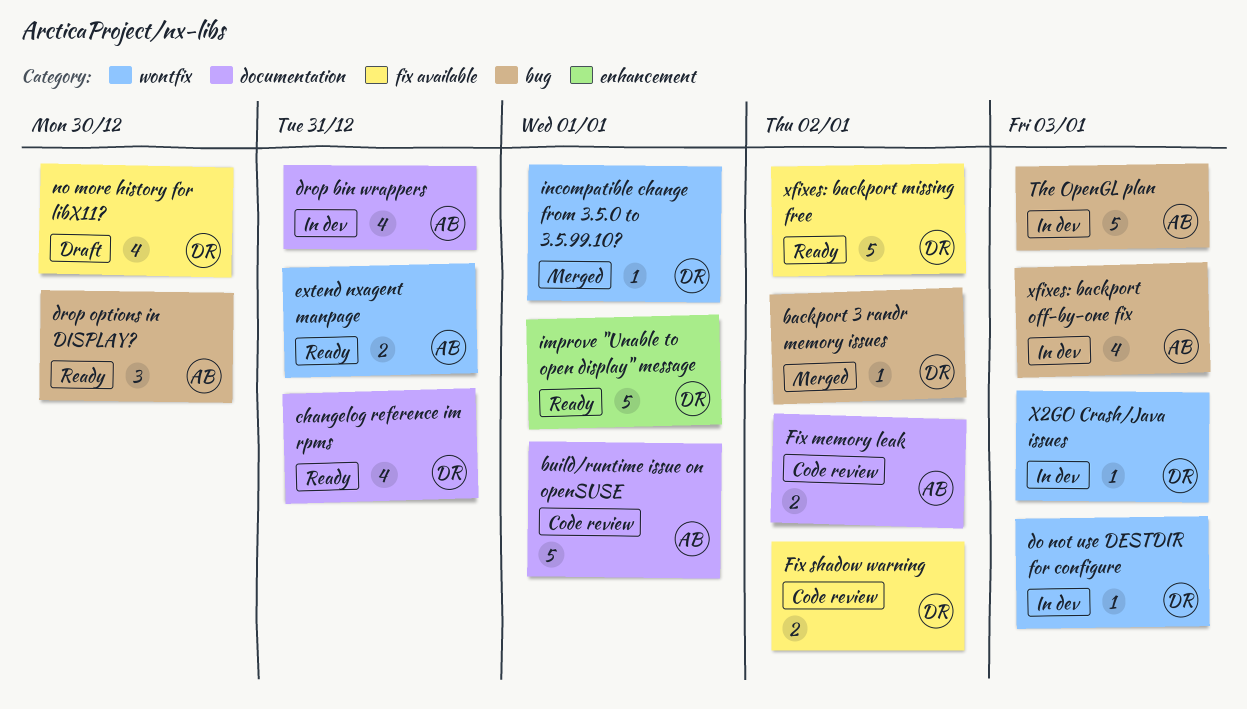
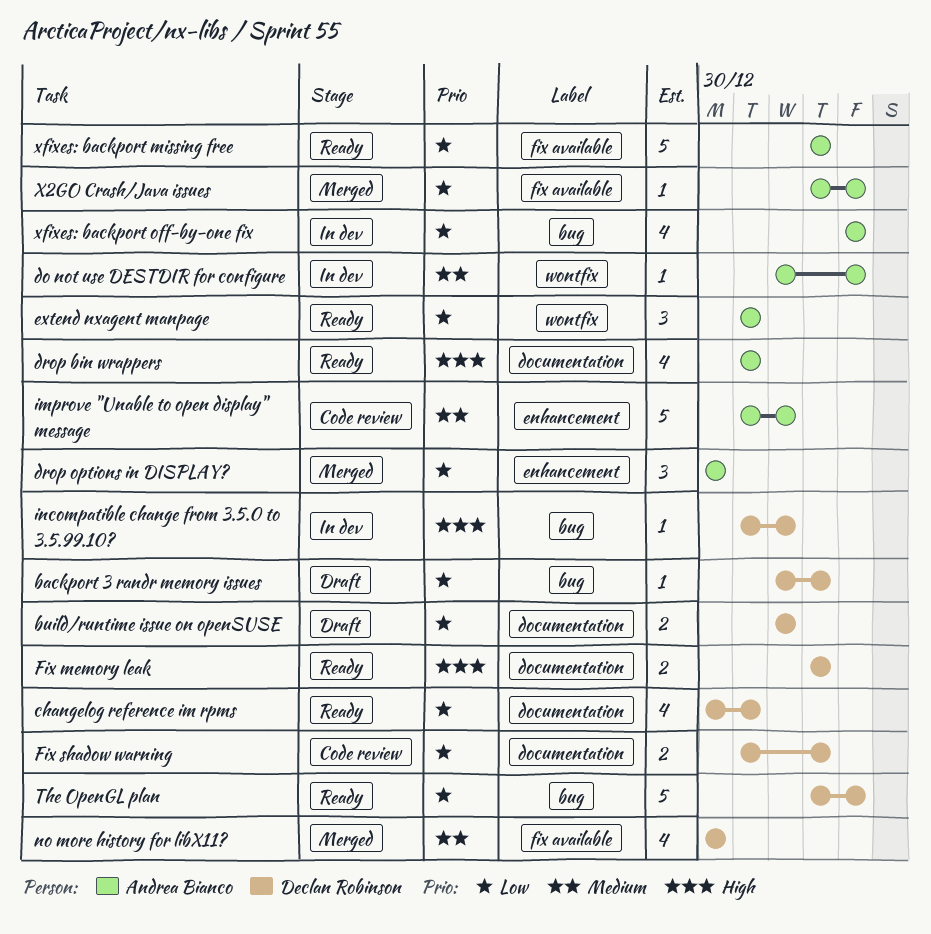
backport 3 randr memory issues, status: Merged -> Draft
build/runtime issue on openSUSE, status: Code review -> Draft
build/runtime issue on openSUSE, owner: Andrea Bianco -> Declan Robinson
build/runtime issue on openSUSE, estimate: 5 -> 2
do not use DESTDIR for configure, owner: Declan Robinson -> Andrea Bianco
drop bin wrappers, status: In dev -> Ready
drop options in DISPLAY?, status: Ready -> Merged
drop options in DISPLAY?, label: bug -> enhancement
extend nxagent manpage, estimate: 2 -> 3
Fix memory leak, status: Code review -> Ready
Fix memory leak, owner: Andrea Bianco -> Declan Robinson
Fix shadow warning, label: fix available -> documentation
improve "Unable to open display" message, status: Ready -> Code review
improve "Unable to open display" message, owner: Declan Robinson -> Andrea Bianco
incompatible change from 3.5.0 to 3.5.99.10?, status: Merged -> In dev
incompatible change from 3.5.0 to 3.5.99.10?, label: wontfix -> bug
no more history for libX11?, status: Draft -> Merged
The OpenGL plan, status: In dev -> Ready
The OpenGL plan, owner: Andrea Bianco -> Declan Robinson
X2GO Crash/Java issues, status: In dev -> Merged
X2GO Crash/Java issues, owner: Declan Robinson -> Andrea Bianco
X2GO Crash/Java issues, label: wontfix -> fix available
xfixes: backport missing free, owner: Declan Robinson -> Andrea Bianco

